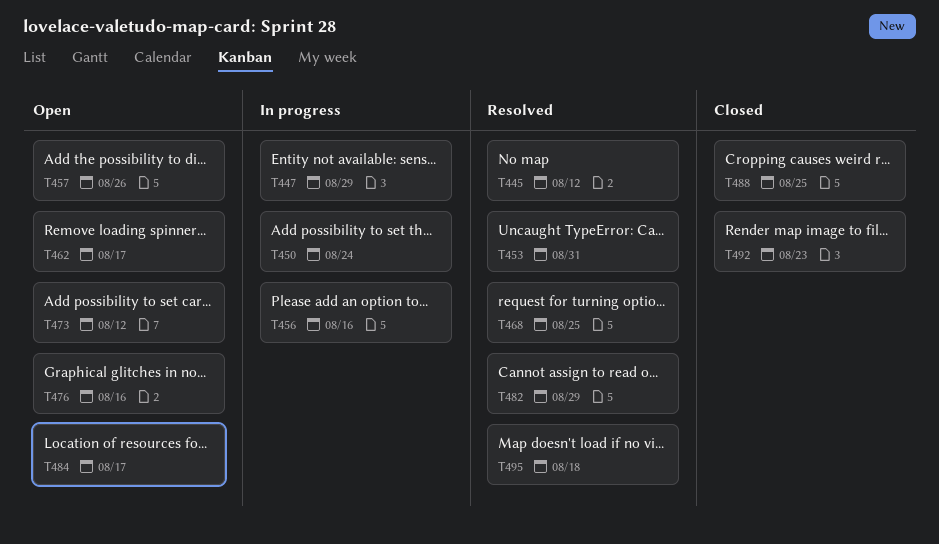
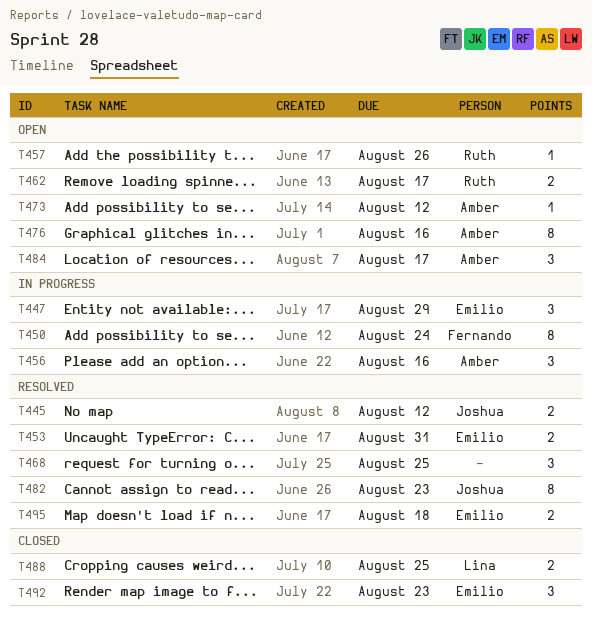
T482, due: Aug 29 -> Aug 23

